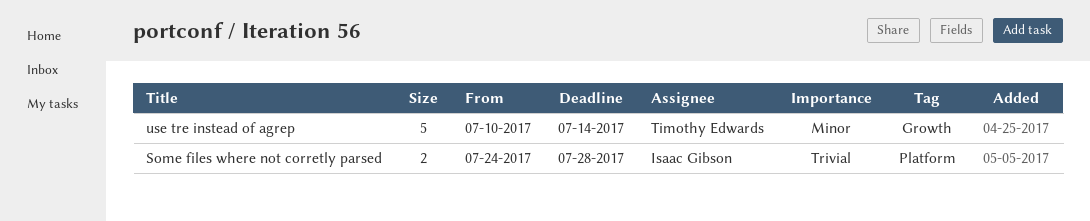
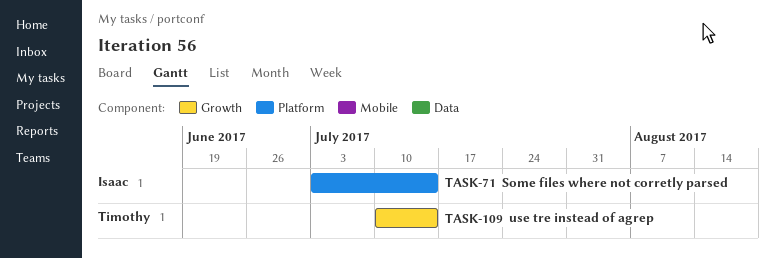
Some files where not corretly parsed, start: Jul 24 -> Jul 3
Some files where not corretly parsed, due: Jul 28 -> Jul 14

